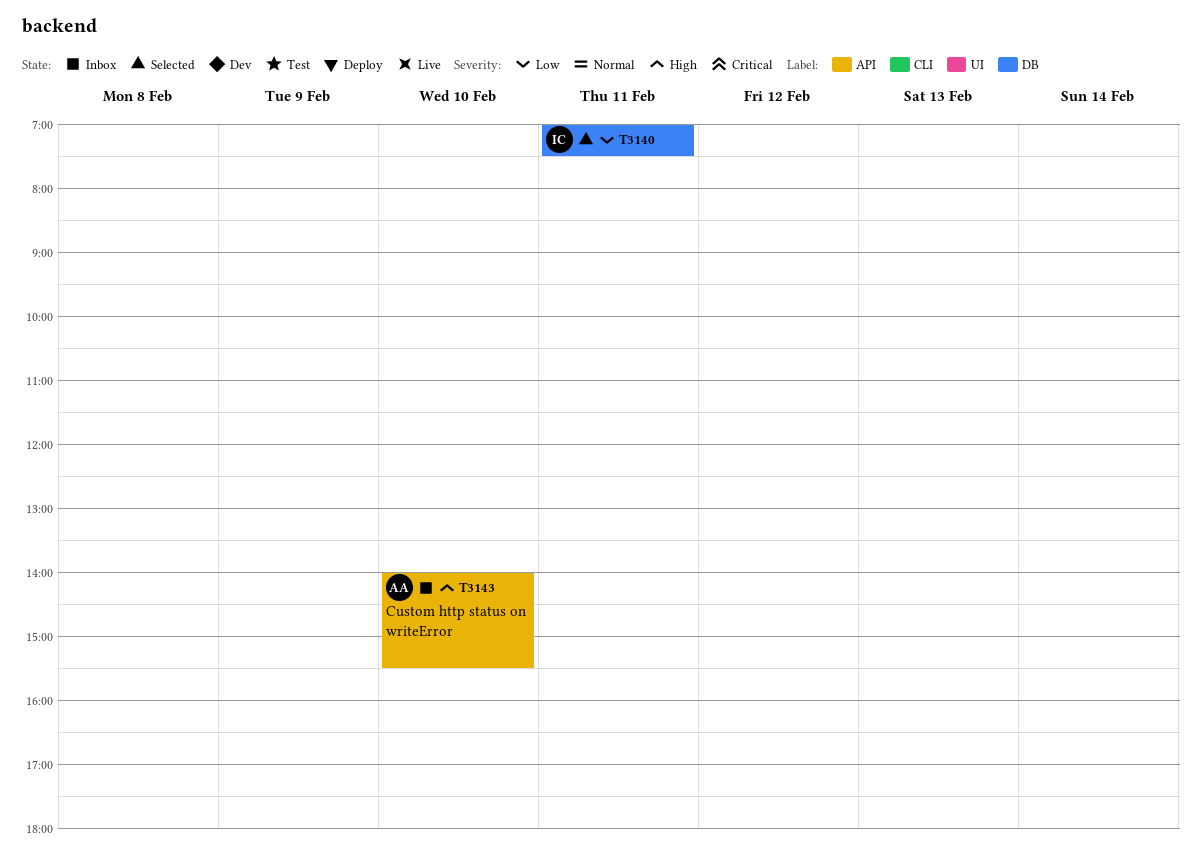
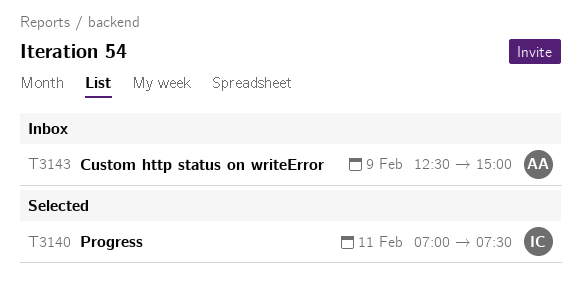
T3143, day: Feb 10 -> Feb 9
T3143, begins: 14:00 -> 12:30
T3143, ends: 15:30 -> 15:00

